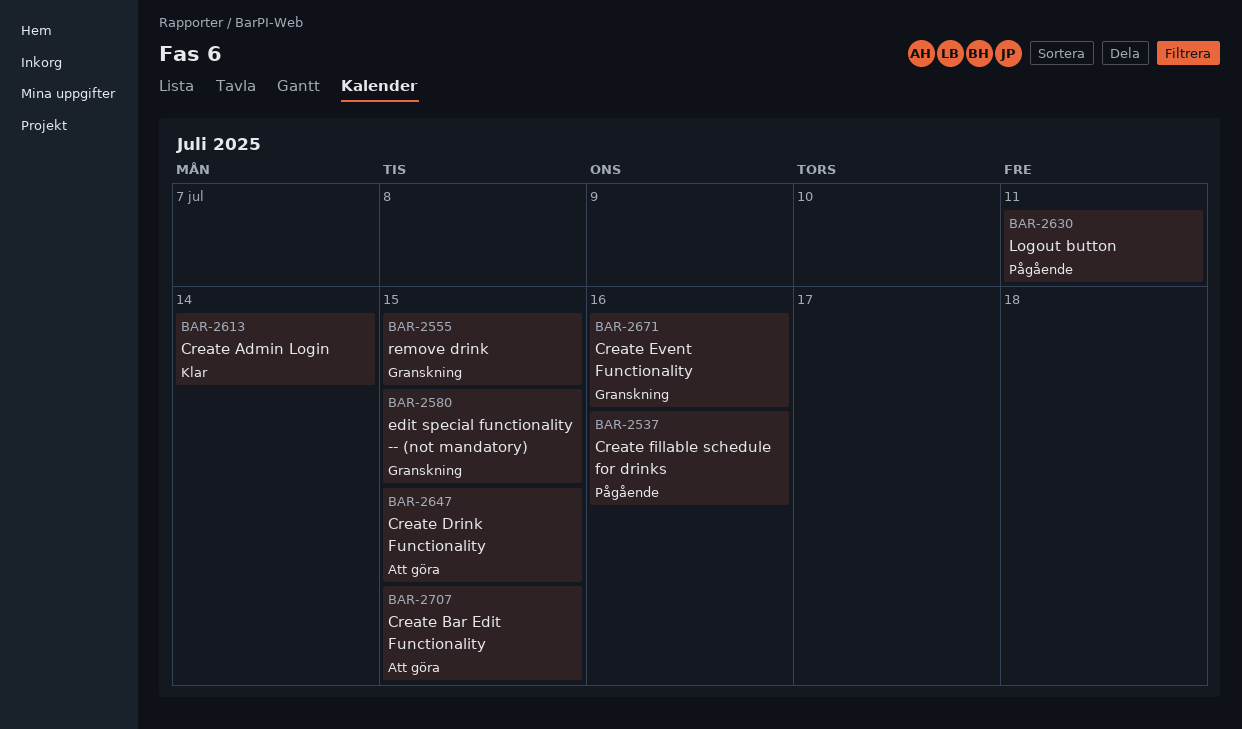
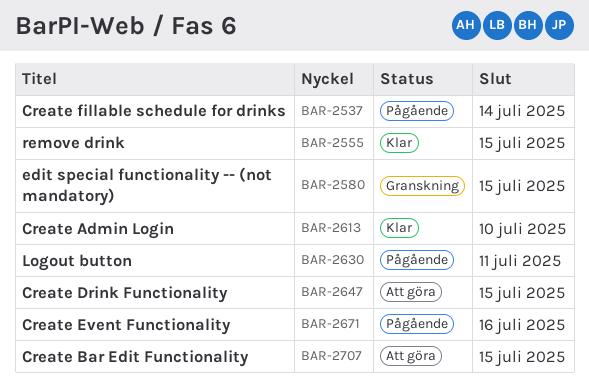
BAR-2537, due: Jul 16 -> Jul 14
BAR-2555, status: Granskning -> Klar
BAR-2613, due: Jul 14 -> Jul 10
BAR-2671, status: Granskning -> Pågående

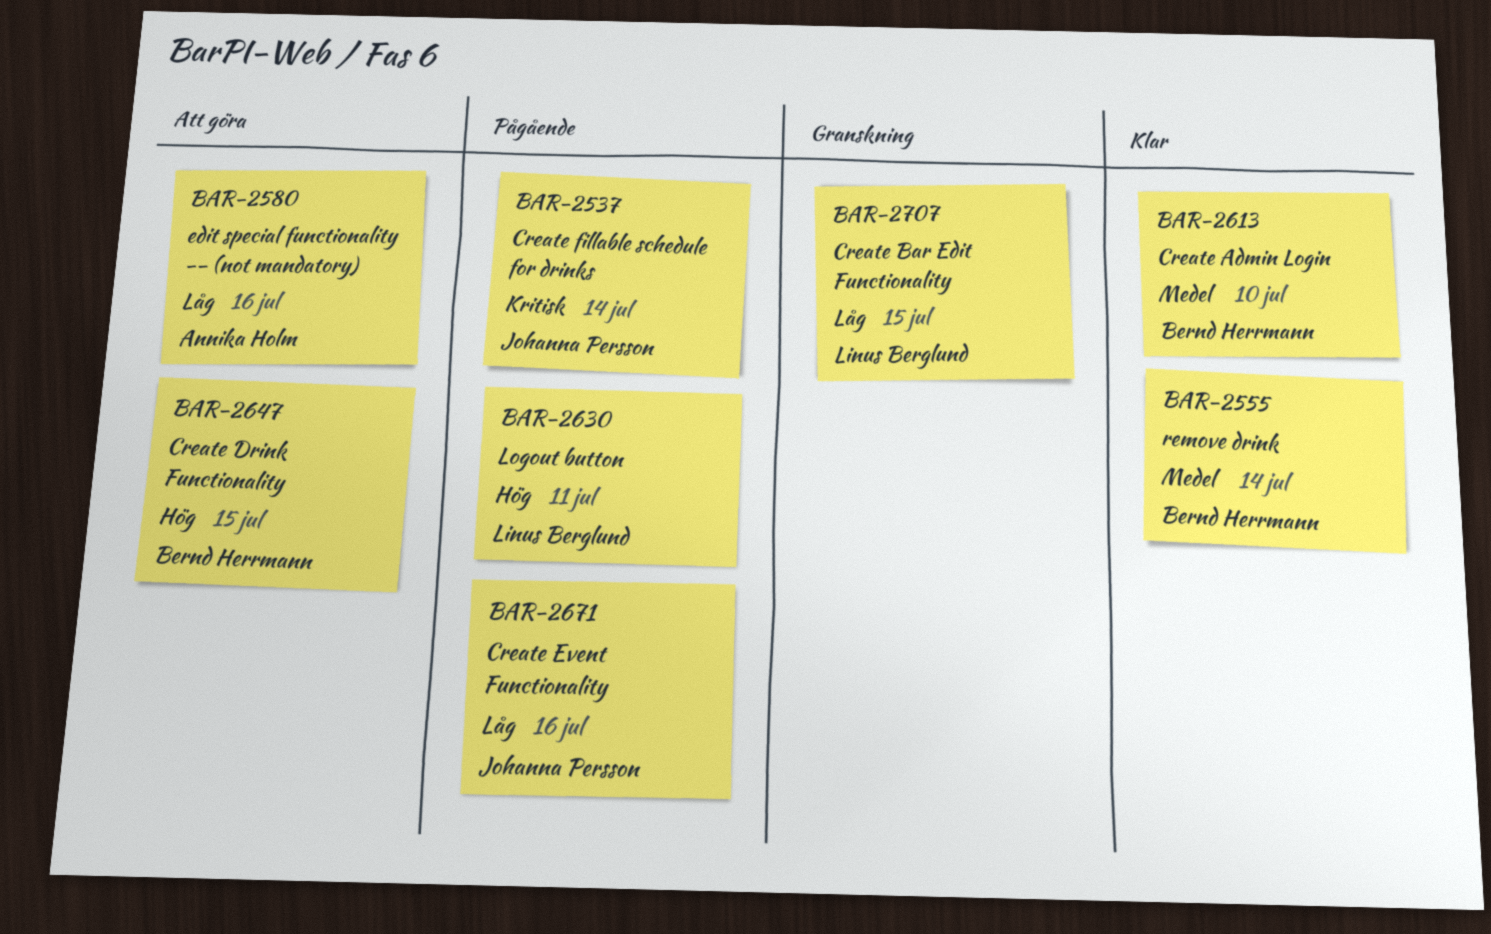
BAR-2555, due: Jul 15 -> Jul 14
BAR-2580, status: Granskning -> Att göra
BAR-2580, due: Jul 15 -> Jul 16
BAR-2707, status: Att göra -> Granskning

